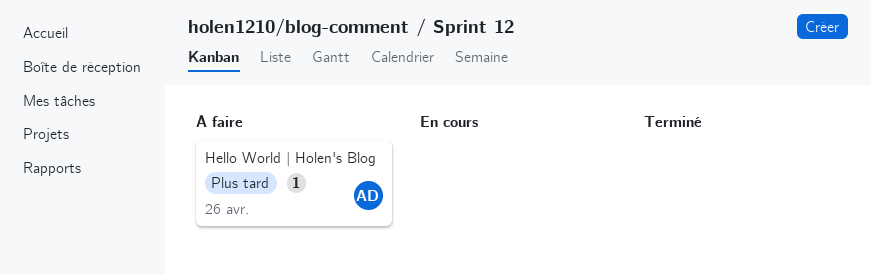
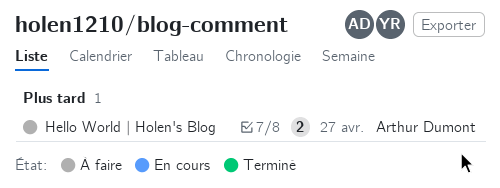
Hello World | Holen's Blog, estimate: 1 -> 2
Hello World | Holen's Blog, due: Apr 26 -> Apr 27

